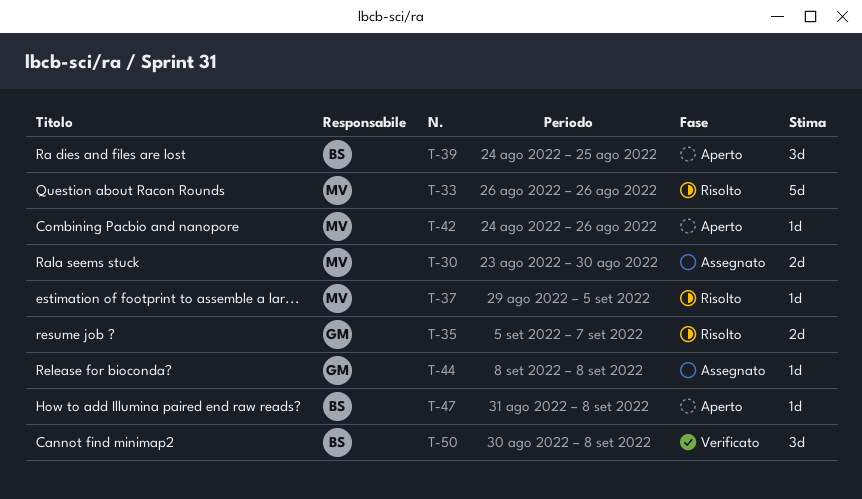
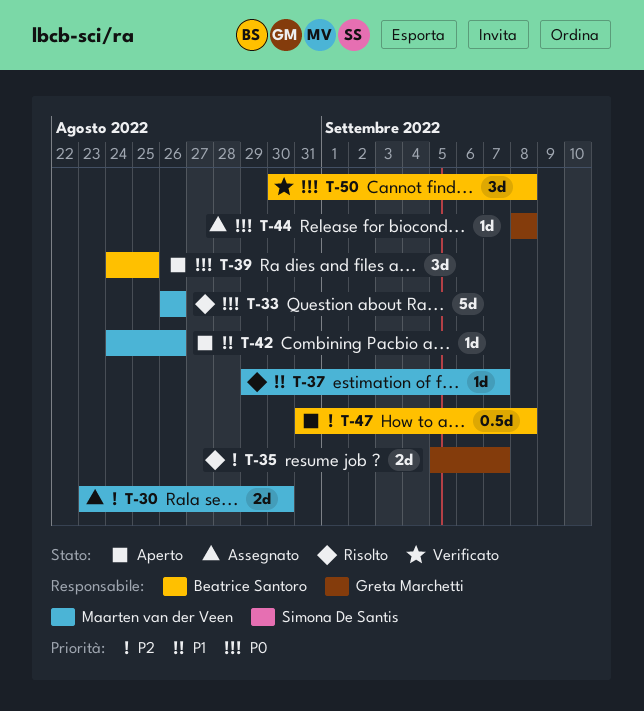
T-37, due: Sep 5 -> Sep 7
T-47, estimate: 1d -> 0.5d

